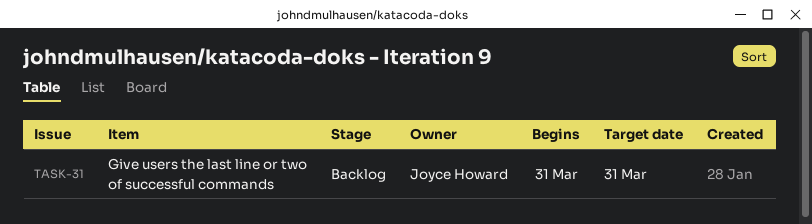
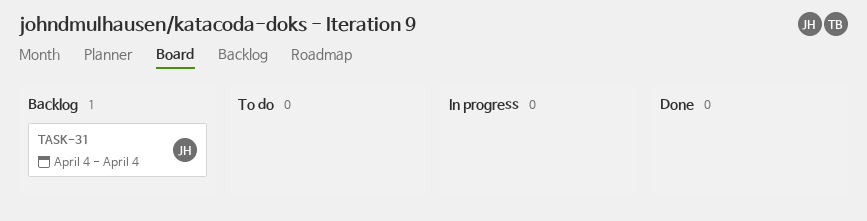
TASK-31, start: Mar 31 -> Apr 4
TASK-31, due: Mar 31 -> Apr 4

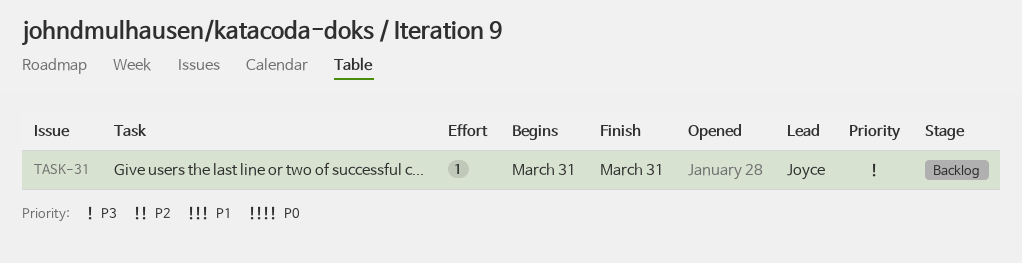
TASK-31, start: Apr 4 -> Mar 31
TASK-31, due: Apr 4 -> Mar 31

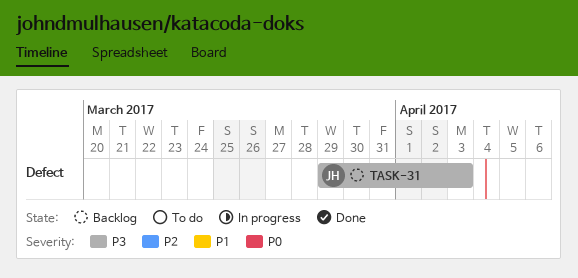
TASK-31, start: Mar 31 -> Mar 29
TASK-31, due: Mar 31 -> Apr 3

